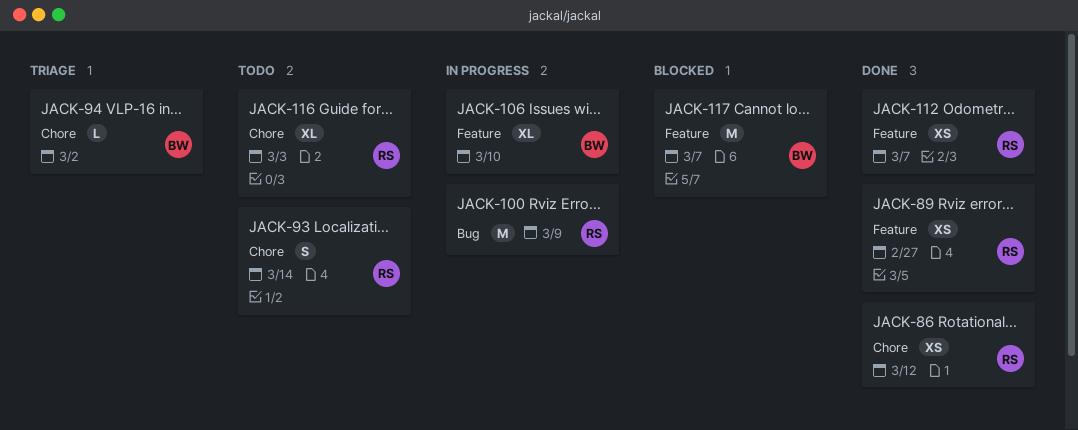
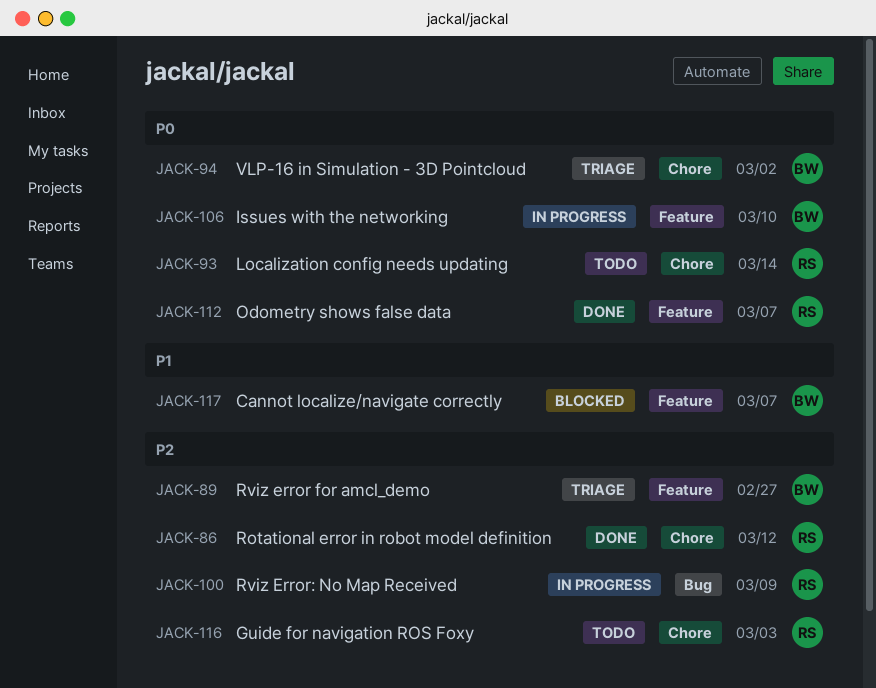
JACK-89, status: Done -> Triage
JACK-89, owner: RS -> BW

